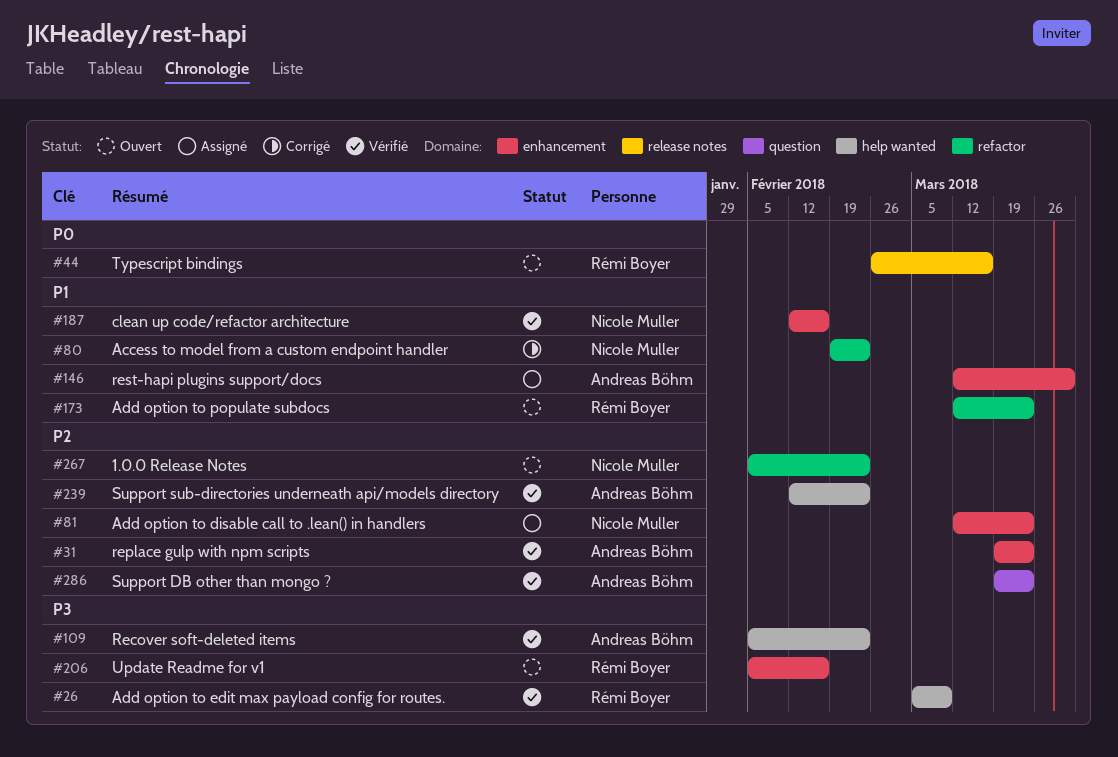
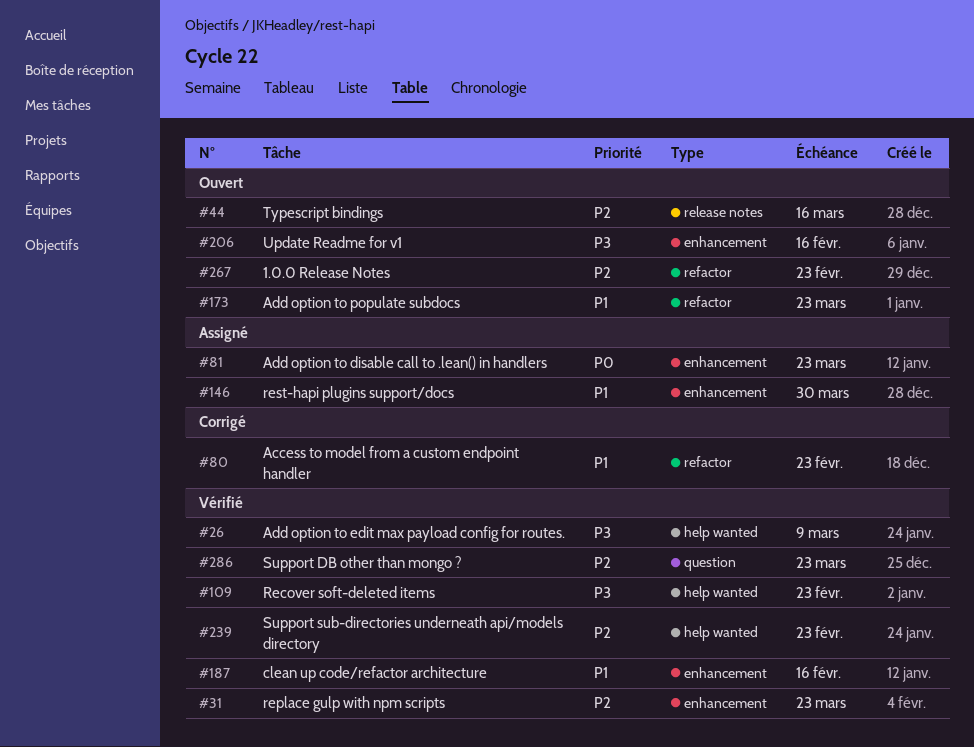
#44, priority: P0 -> P2
#81, priority: P2 -> P0

